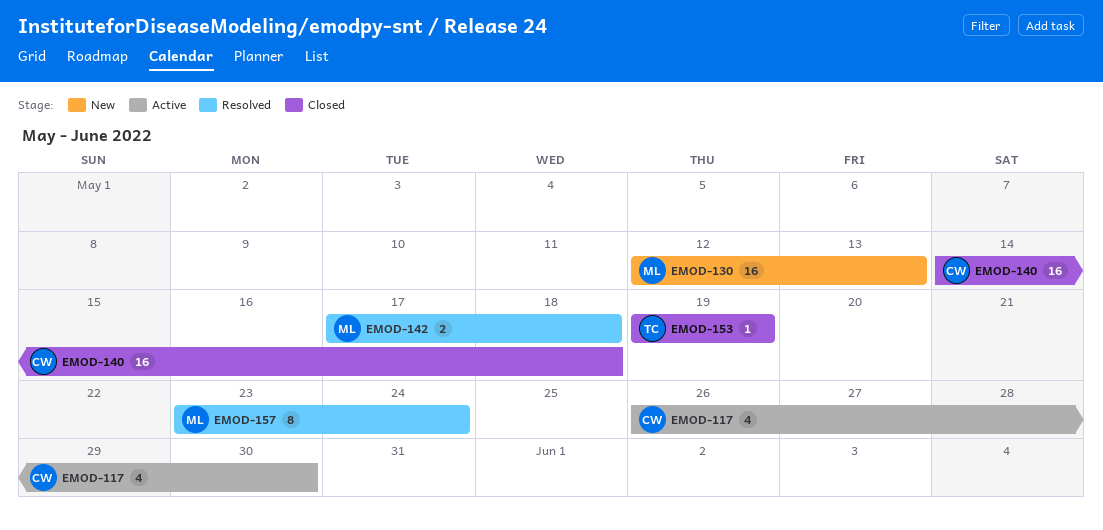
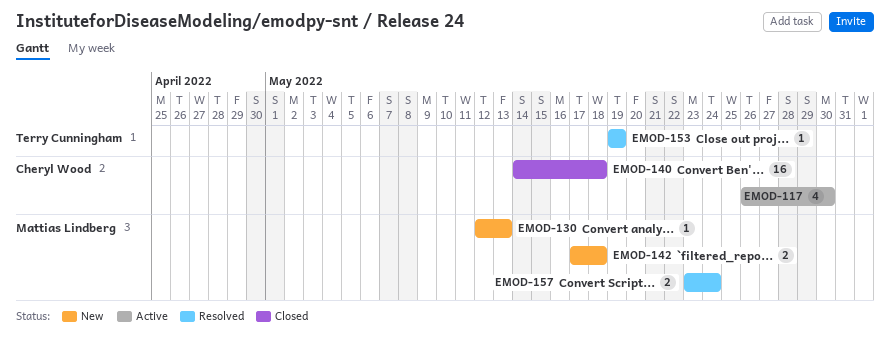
EMOD-130, estimate: 16 -> 1
EMOD-142, status: Resolved -> New
EMOD-153, status: Closed -> Resolved
EMOD-157, estimate: 8 -> 2

